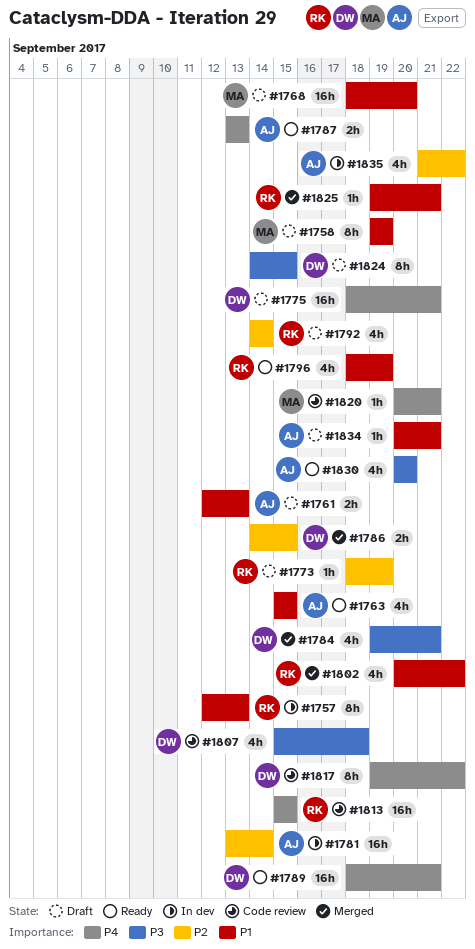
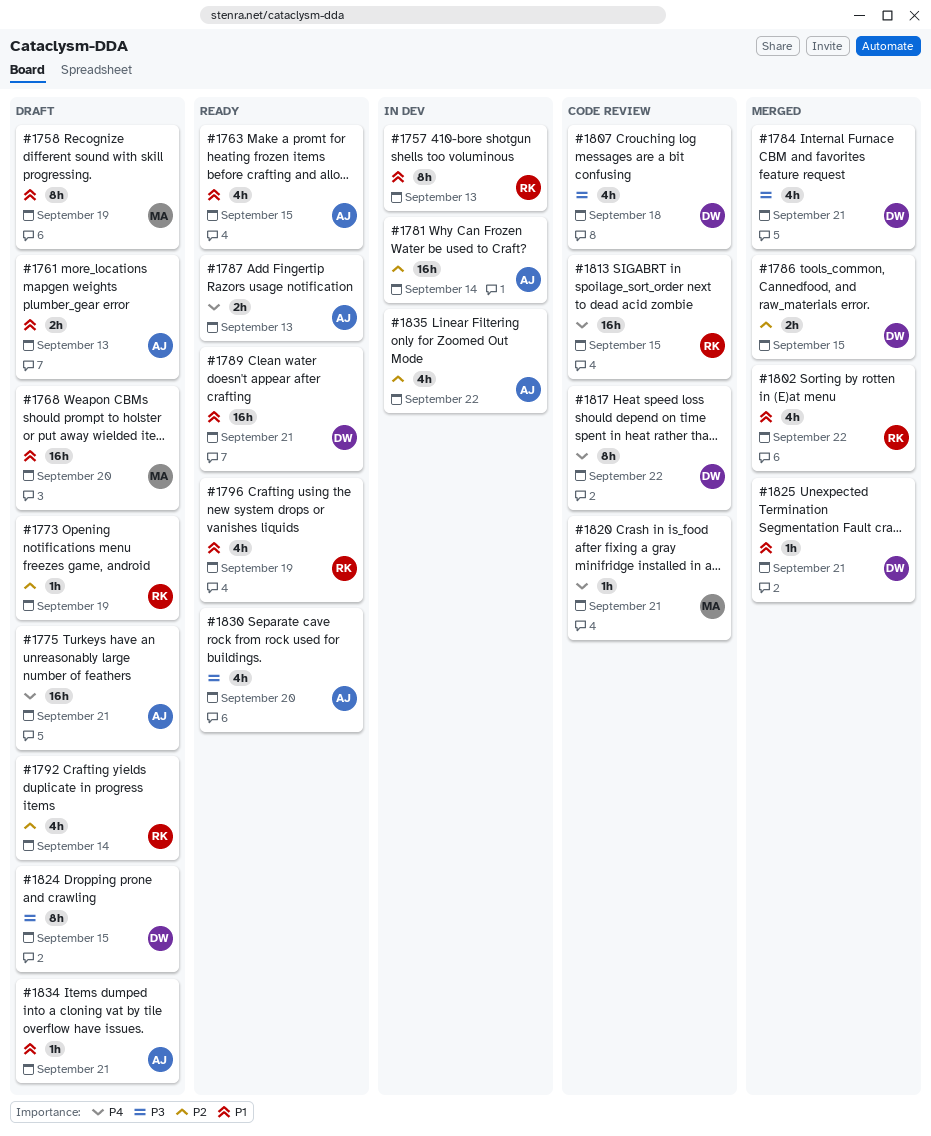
#1775, owner: DW -> AJ
#1789, priority: P4 -> P1
#1825, owner: RK -> DW

